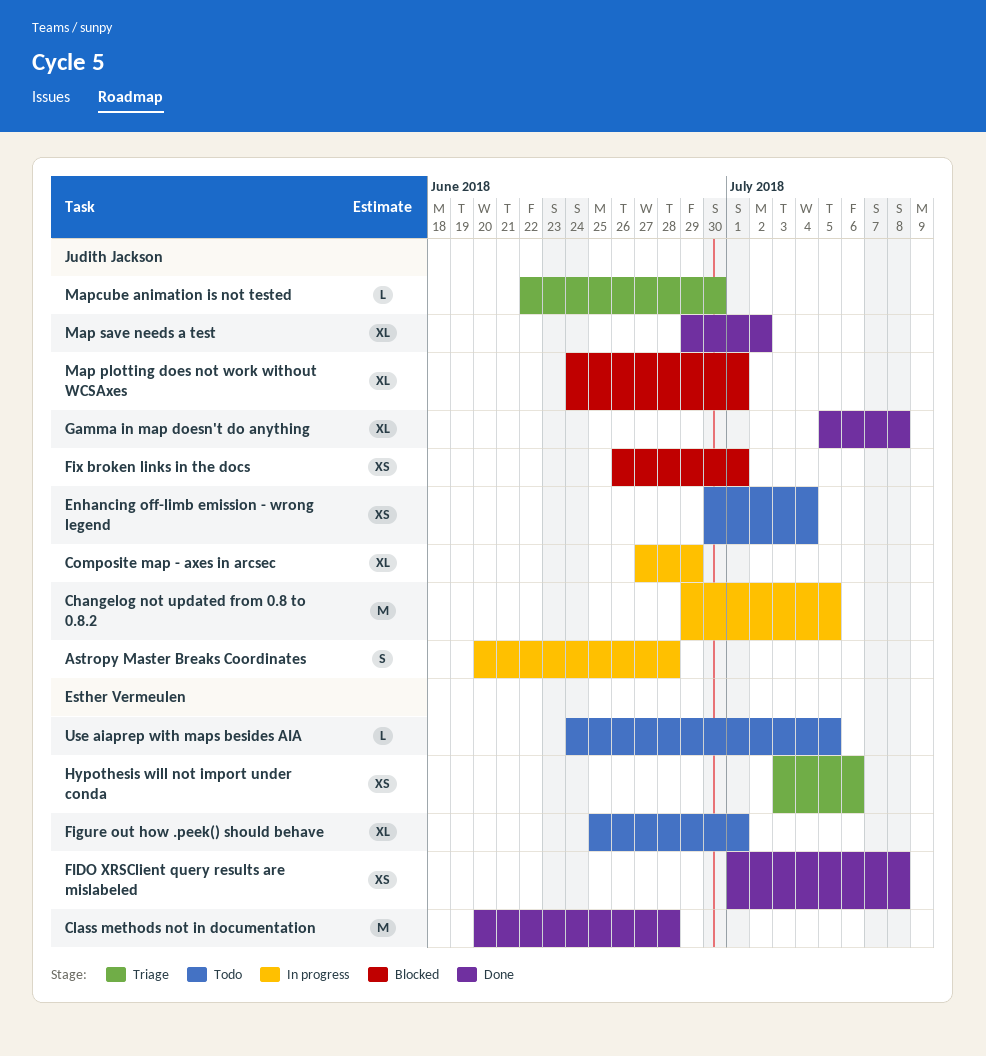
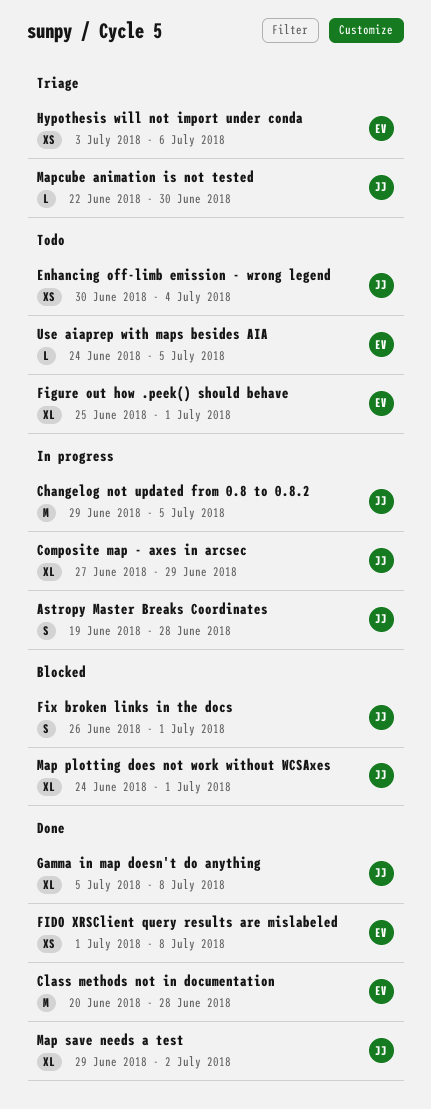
Astropy Master Breaks Coordinates, start: Jun 20 -> Jun 19
Fix broken links in the docs, estimate: XS -> S

